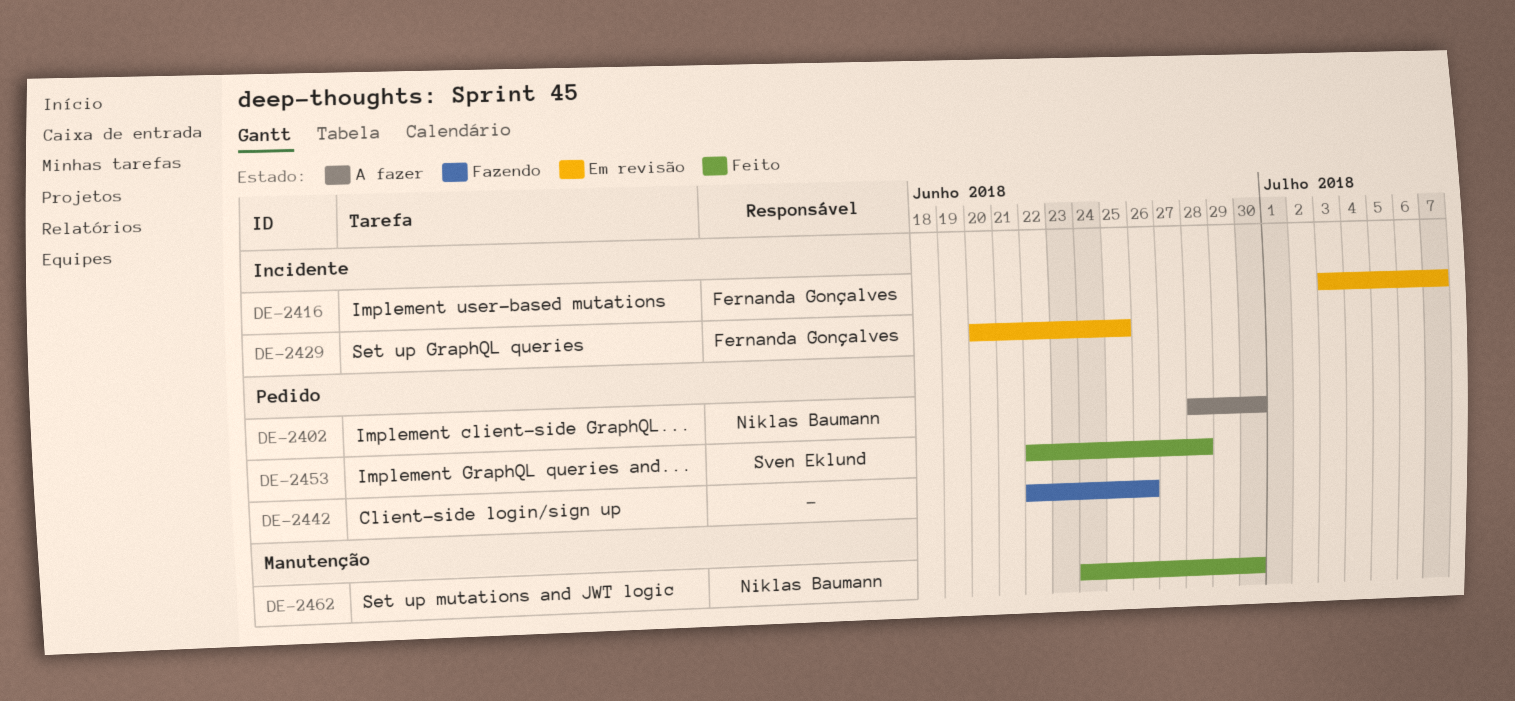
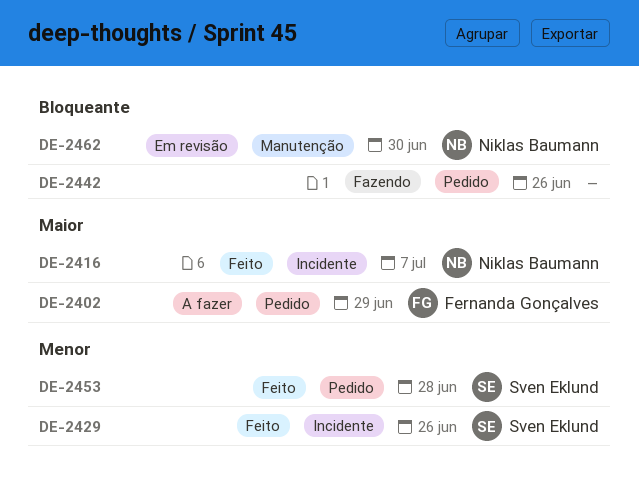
DE-2402, owner: Niklas Baumann -> Fernanda Gonçalves
DE-2402, due: Jun 30 -> Jun 29
DE-2416, status: Em revisão -> Feito
DE-2416, owner: Fernanda Gonçalves -> Niklas Baumann
DE-2429, status: Em revisão -> Feito
DE-2429, owner: Fernanda Gonçalves -> Sven Eklund
DE-2429, due: Jun 25 -> Jun 26
DE-2462, status: Feito -> Em revisão

